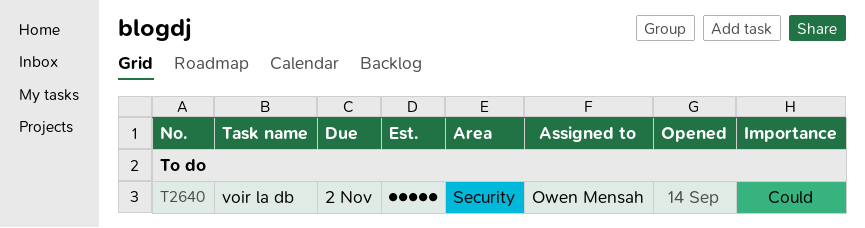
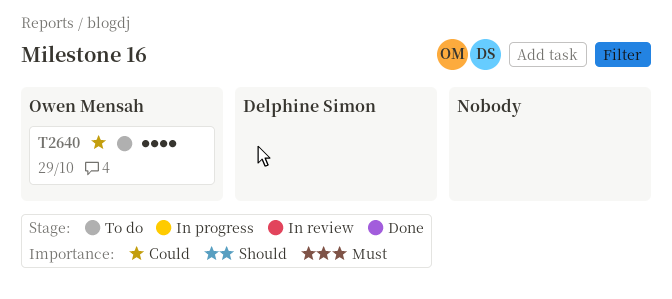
T2640, estimate: 5 -> 4
T2640, due: Nov 2 -> Oct 29

